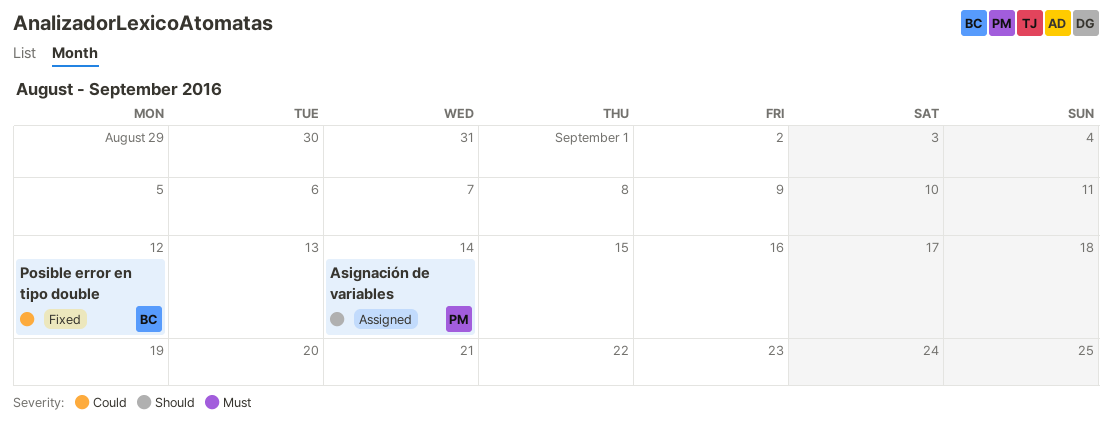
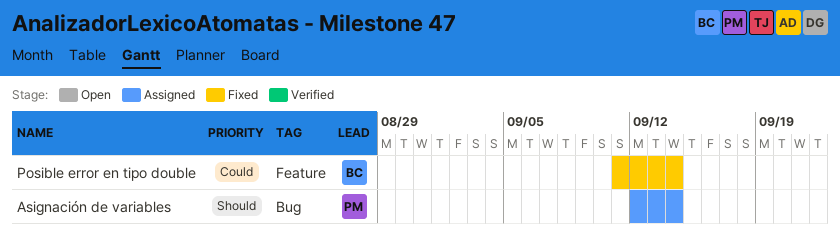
Posible error en tipo double, due: Sep 12 -> Sep 14

